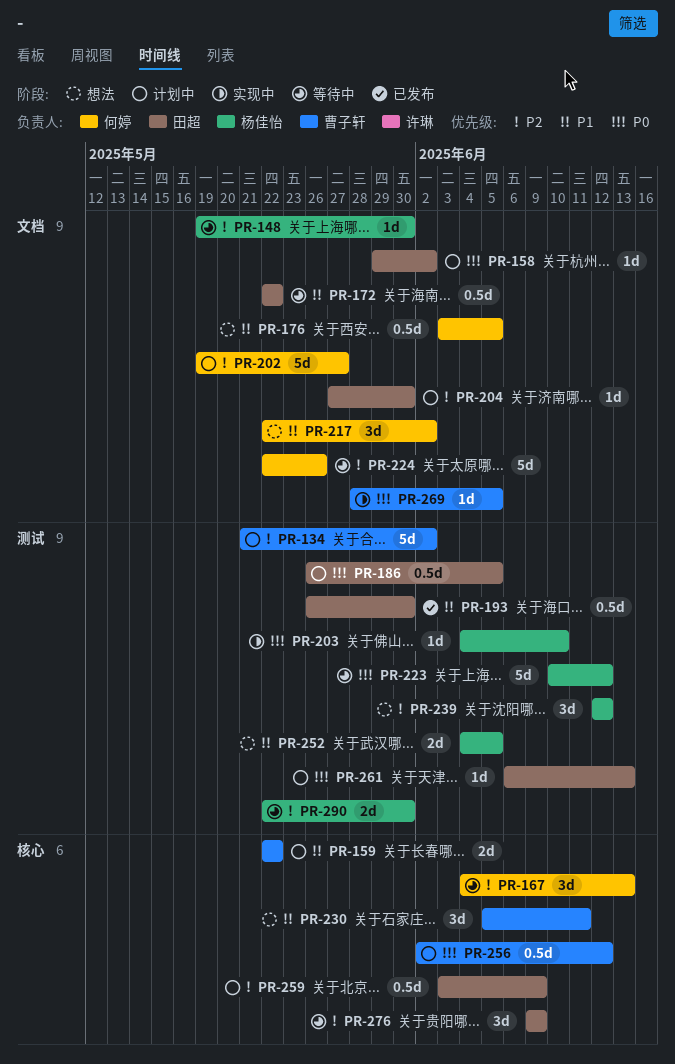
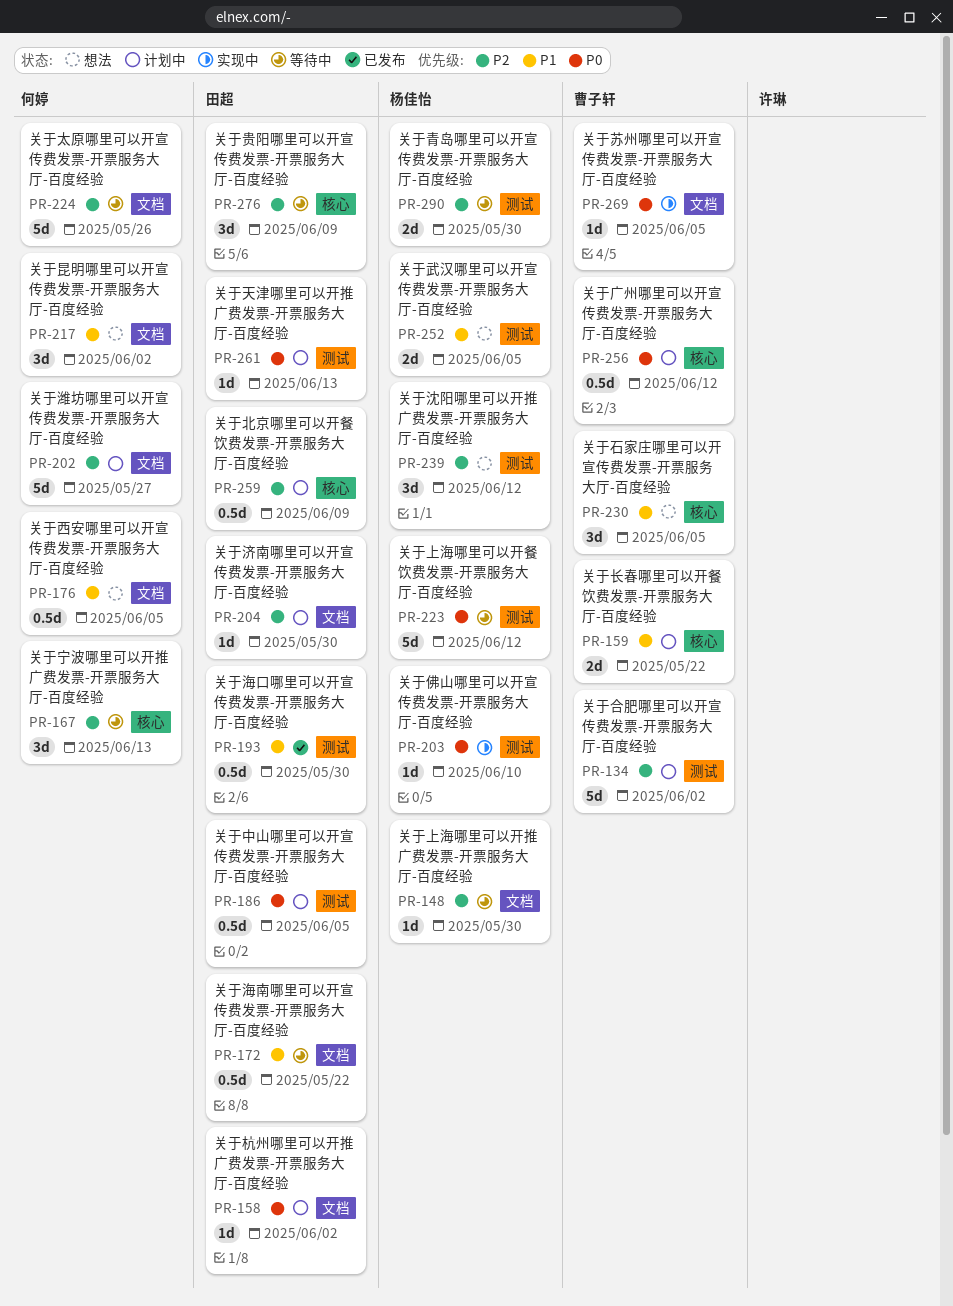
PR-230, due: Jun 11 -> Jun 5

